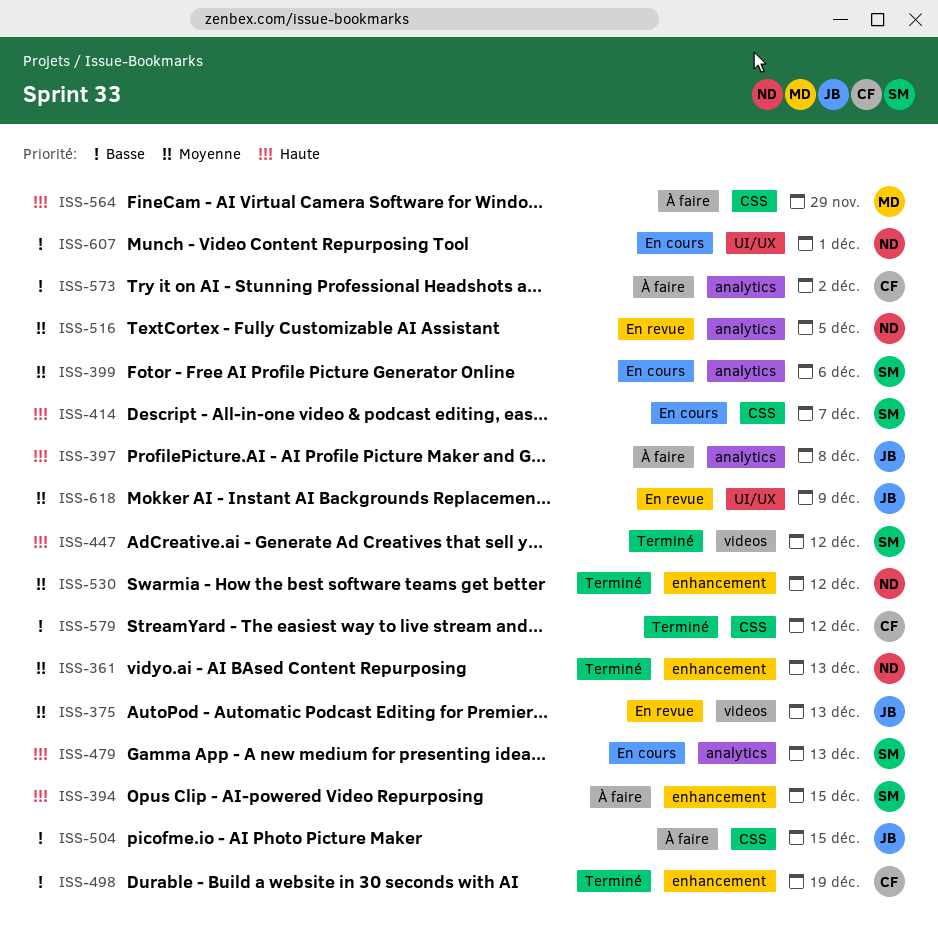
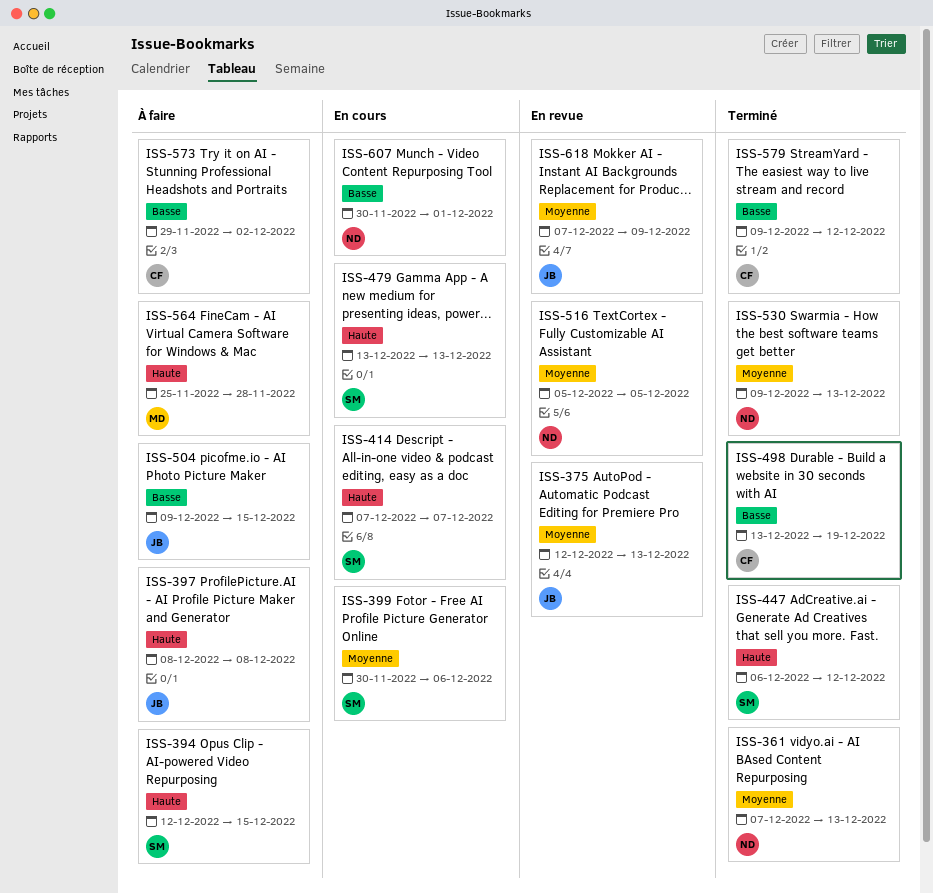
ISS-530, due: Dec 12 -> Dec 13
ISS-564, due: Nov 29 -> Nov 28

